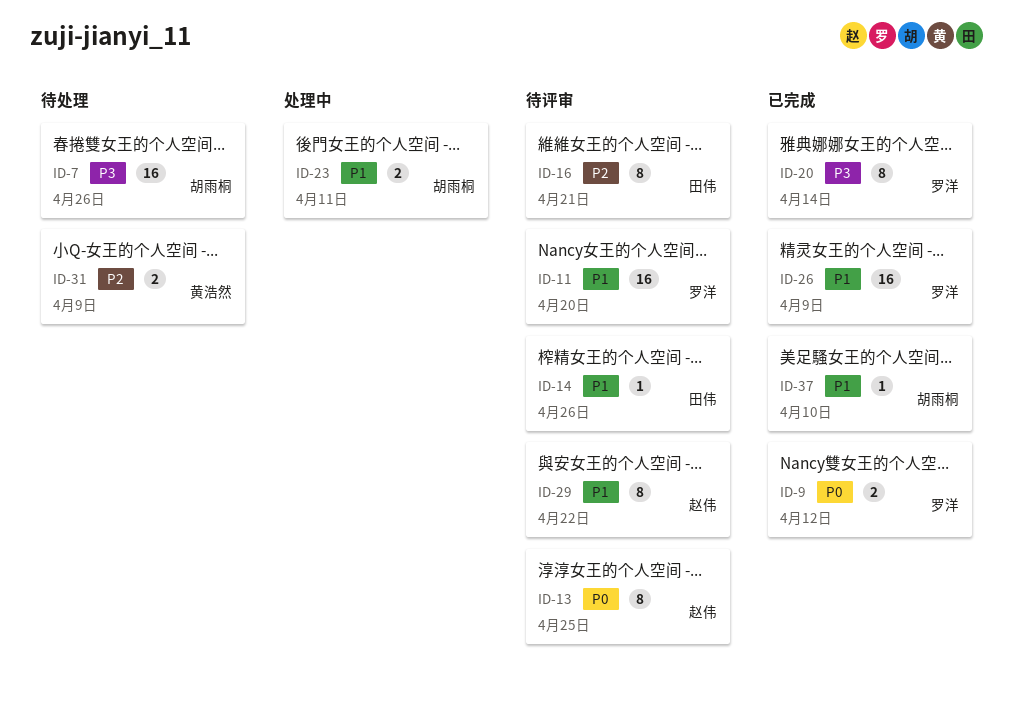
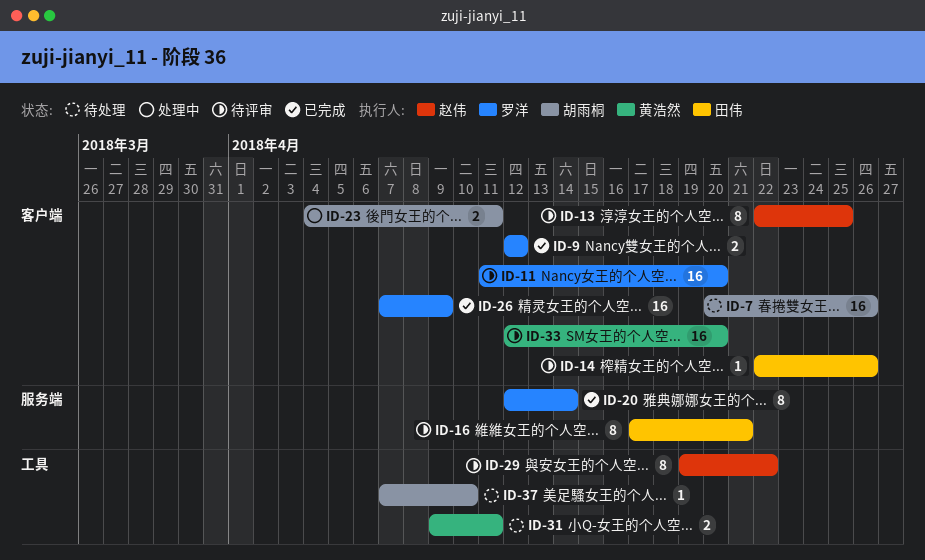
ID-31, due: Apr 9 -> Apr 11
ID-33: none -> present
ID-37, status: 已完成 -> 待处理

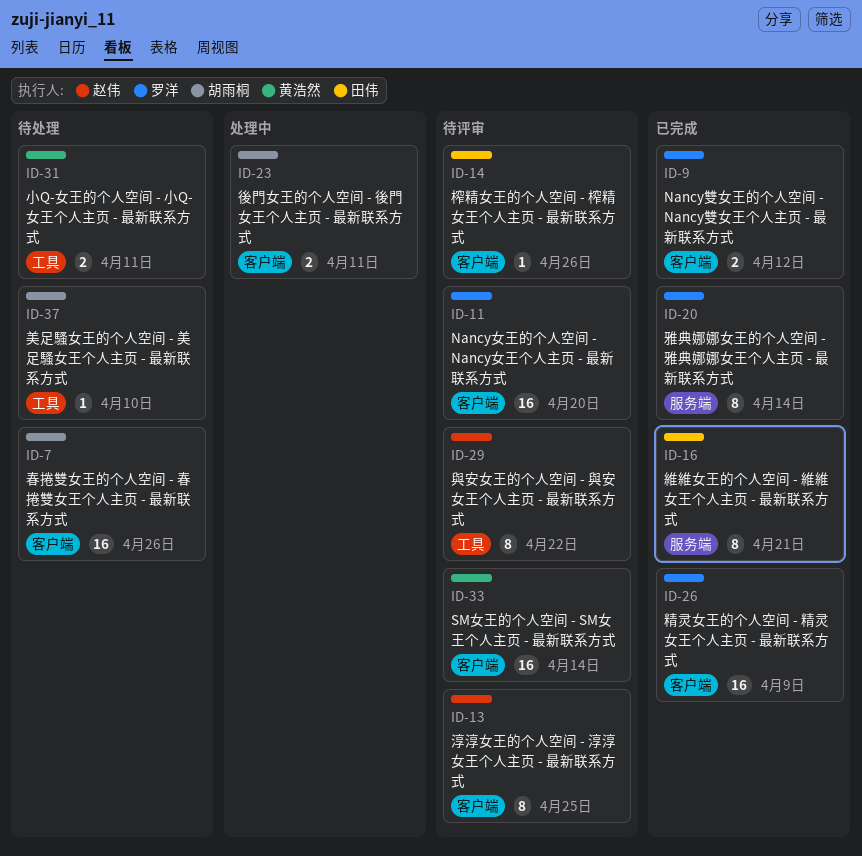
ID-16, status: 待评审 -> 已完成
ID-33, due: Apr 20 -> Apr 14

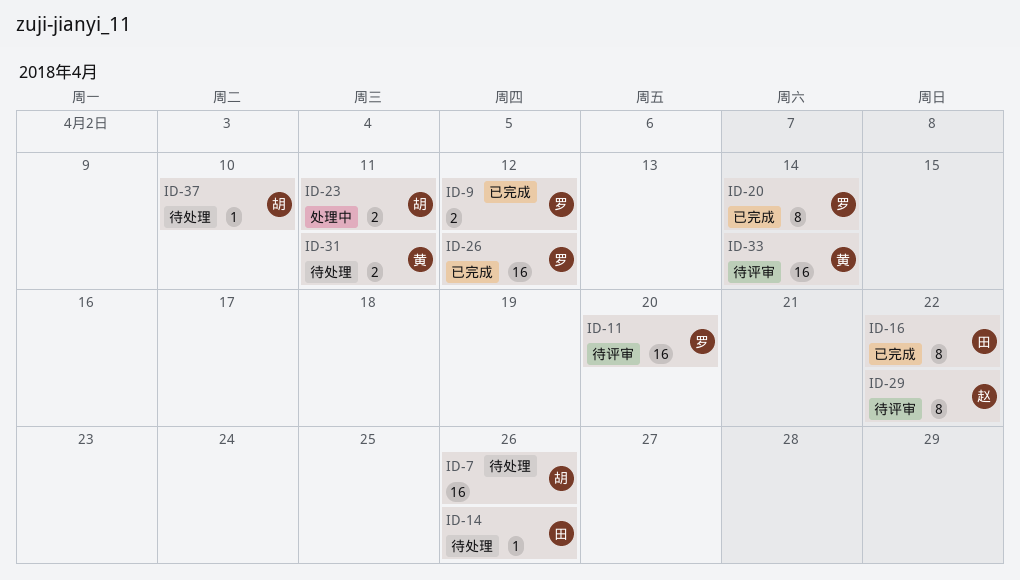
ID-13: present -> none
ID-14, status: 待评审 -> 待处理
ID-16, due: Apr 21 -> Apr 22
ID-26, due: Apr 9 -> Apr 12

